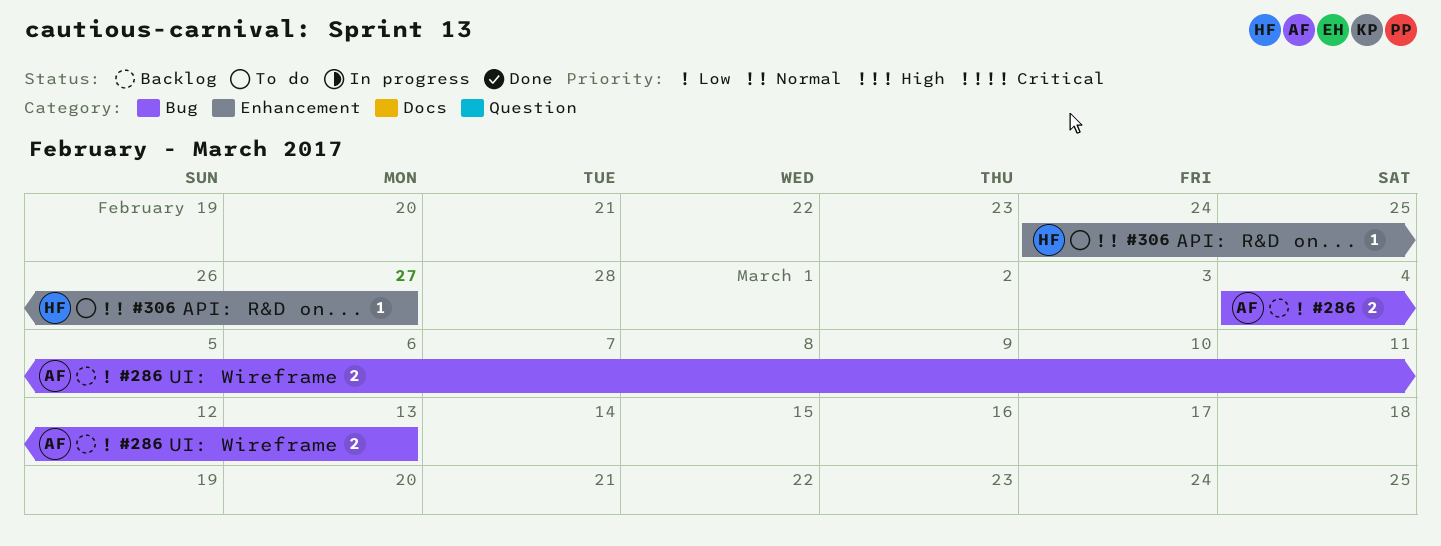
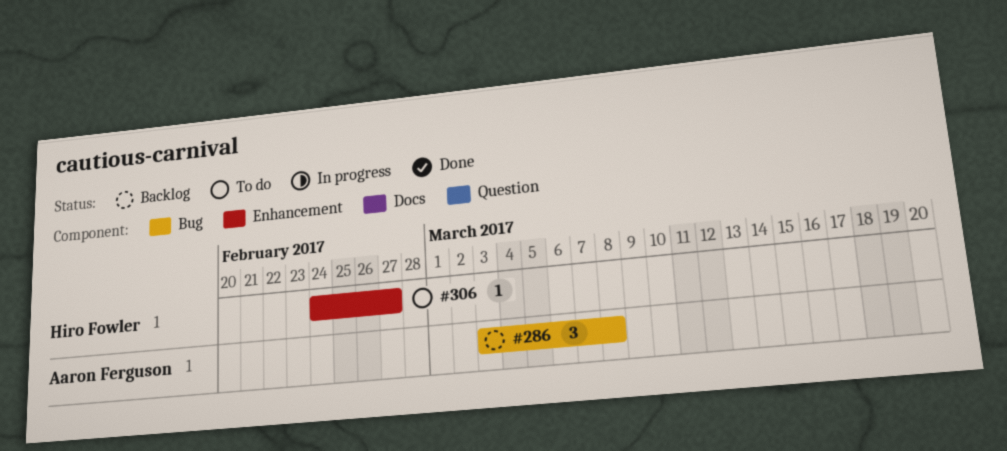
#286, estimate: 2 -> 3
#286, start: Mar 4 -> Mar 3
#286, due: Mar 13 -> Mar 8

